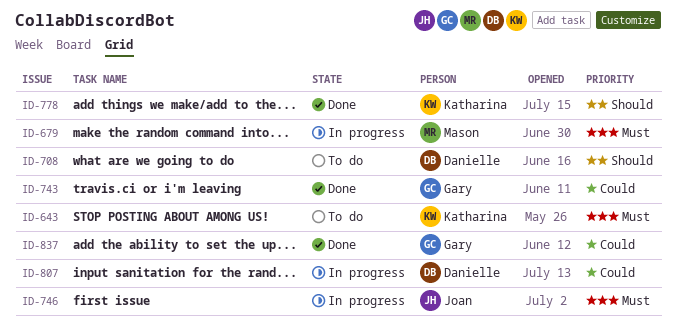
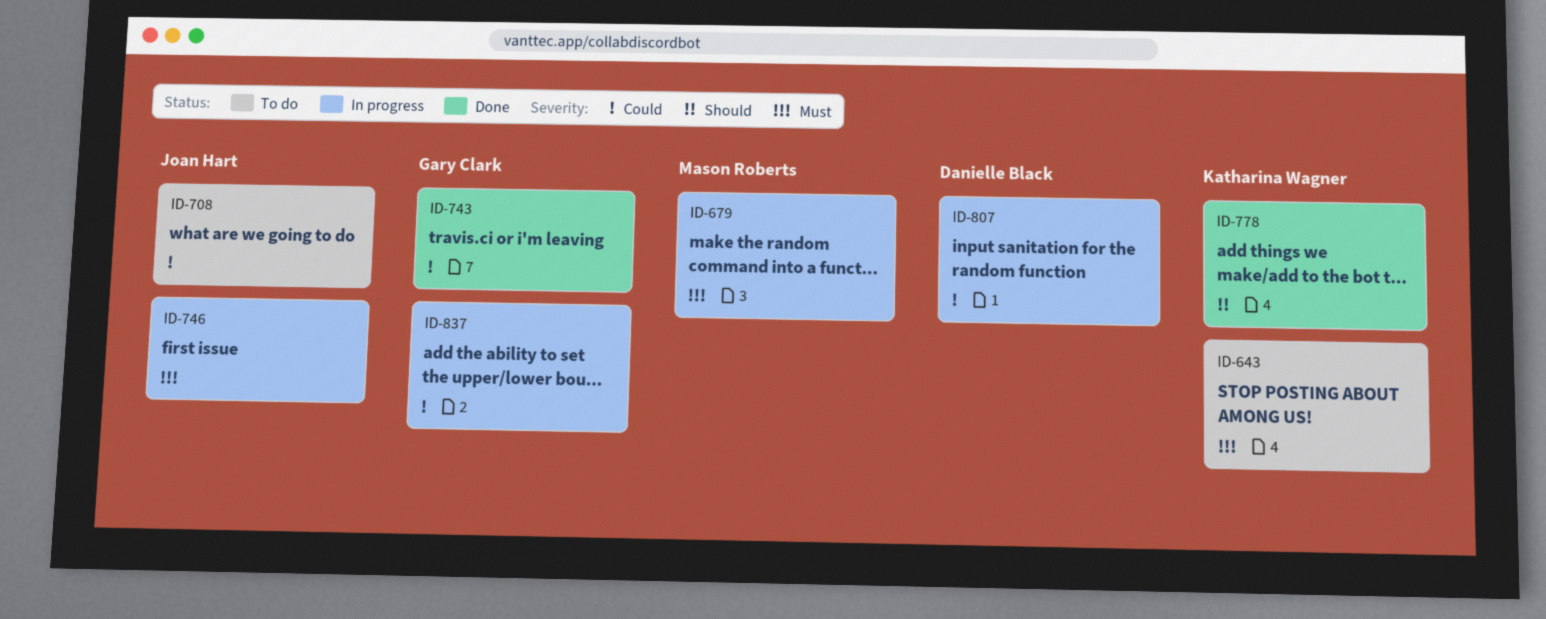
ID-708, owner: Danielle Black -> Joan Hart
ID-708, priority: Should -> Could
ID-837, status: Done -> In progress

